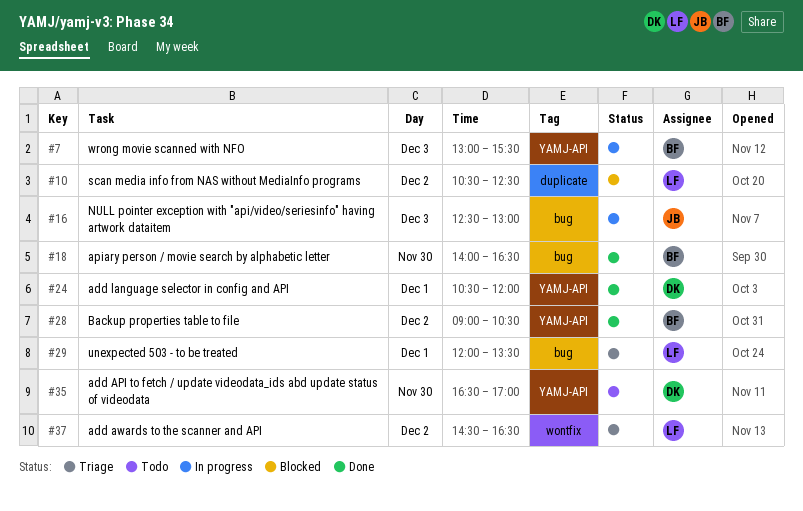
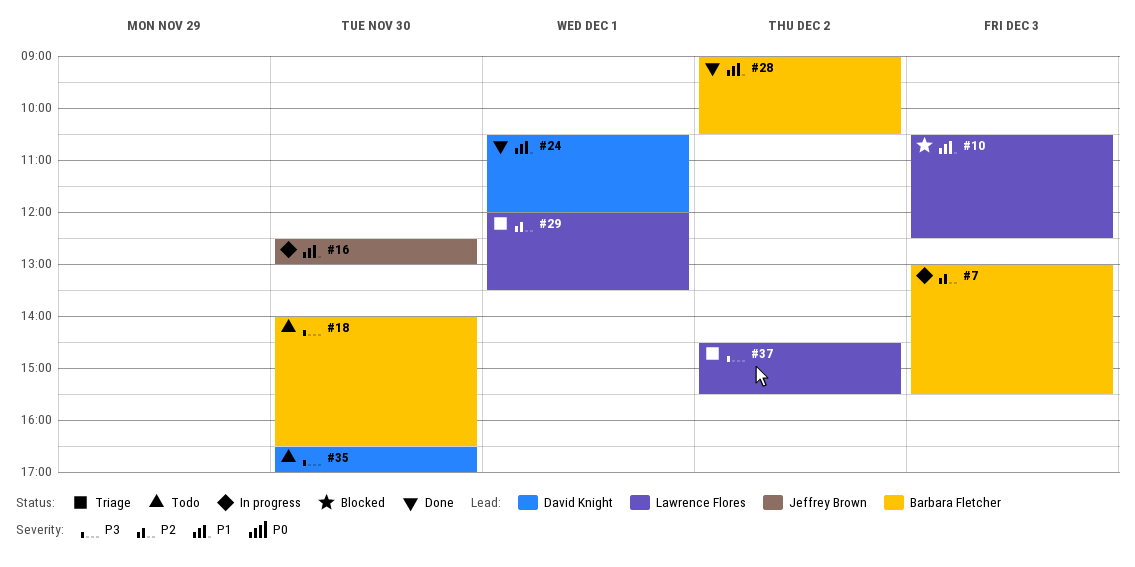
#10, day: Dec 2 -> Dec 3
#16, day: Dec 3 -> Nov 30
#18, status: Done -> Todo
#37, ends: 16:30 -> 15:30

